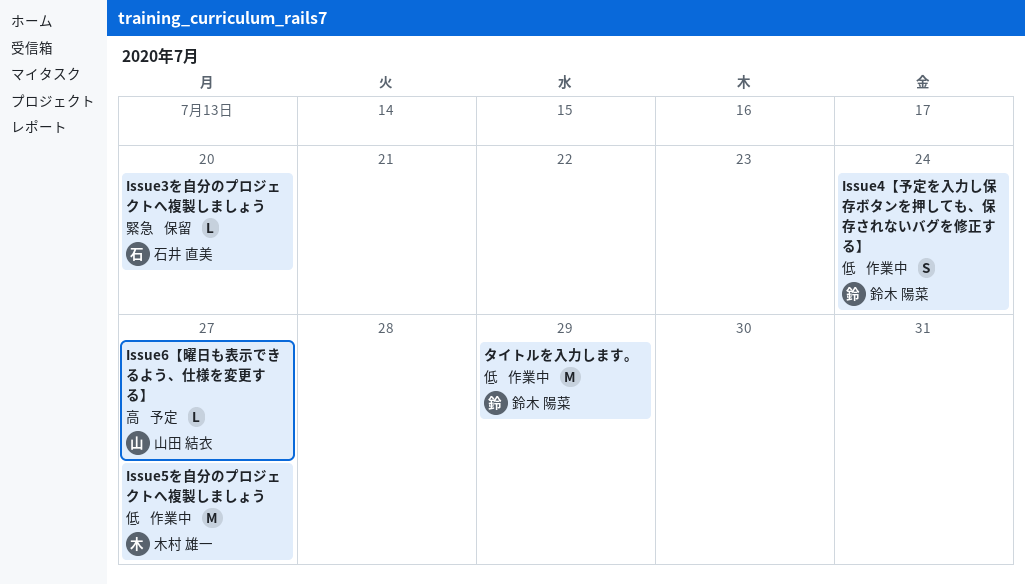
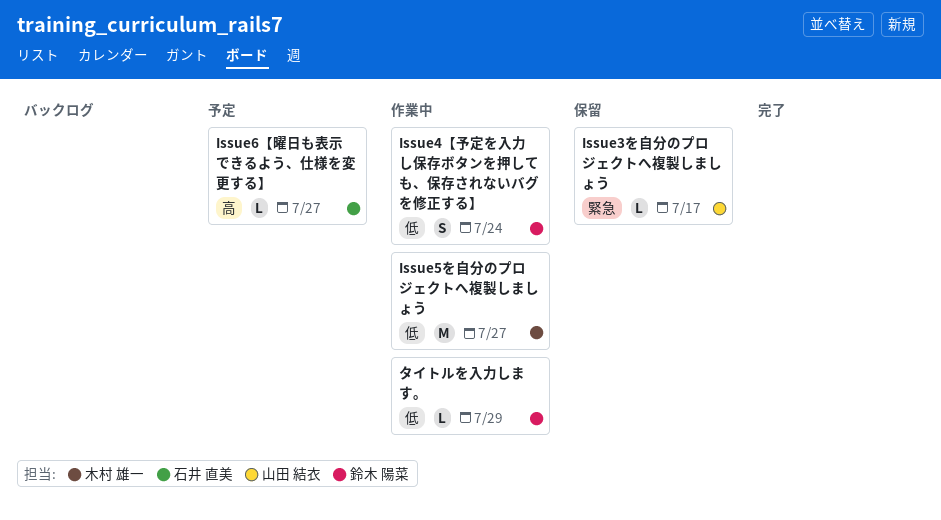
Issue3を自分のプロジェクトへ複製しましょう, owner: 石井 直美 -> 山田 結衣
Issue3を自分のプロジェクトへ複製しましょう, due: Jul 20 -> Jul 17
Issue6【曜日も表示できるよう、仕様を変更する】, owner: 山田 結衣 -> 石井 直美
タイトルを入力します。, estimate: M -> L

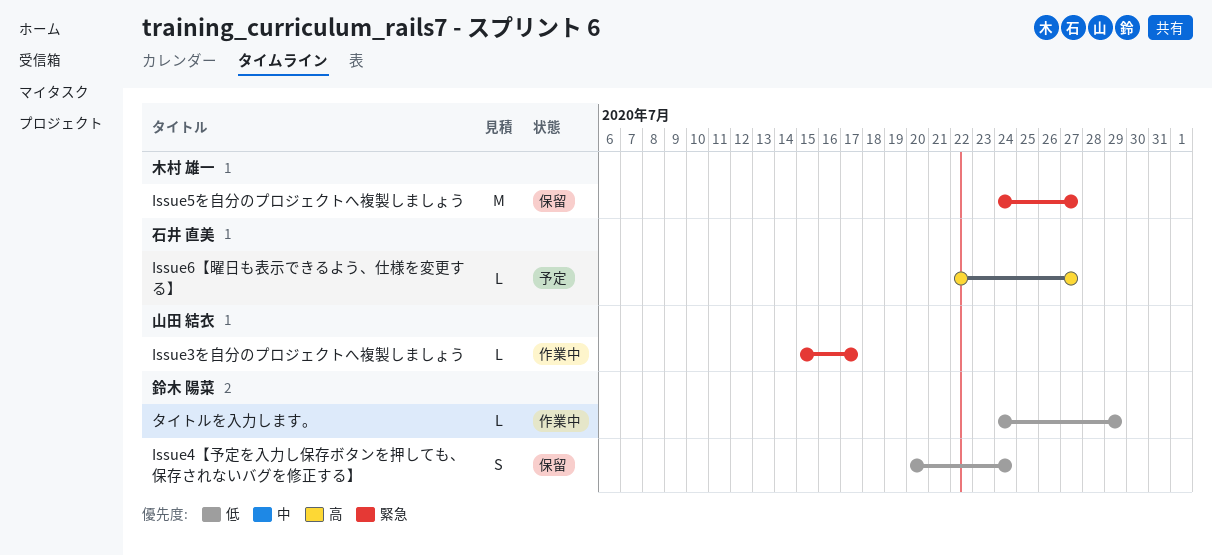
Issue3を自分のプロジェクトへ複製しましょう, status: 保留 -> 作業中
Issue4【予定を入力し保存ボタンを押しても、保存されないバグを修正する】, status: 作業中 -> 保留
Issue5を自分のプロジェクトへ複製しましょう, status: 作業中 -> 保留
Issue5を自分のプロジェクトへ複製しましょう, priority: 低 -> 緊急

